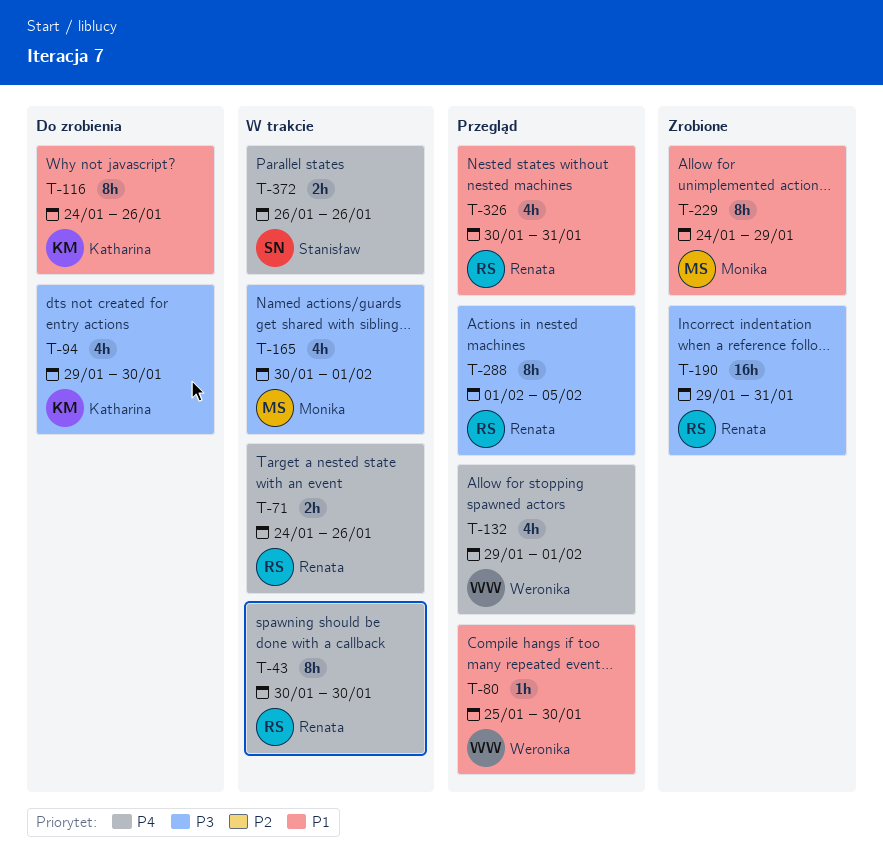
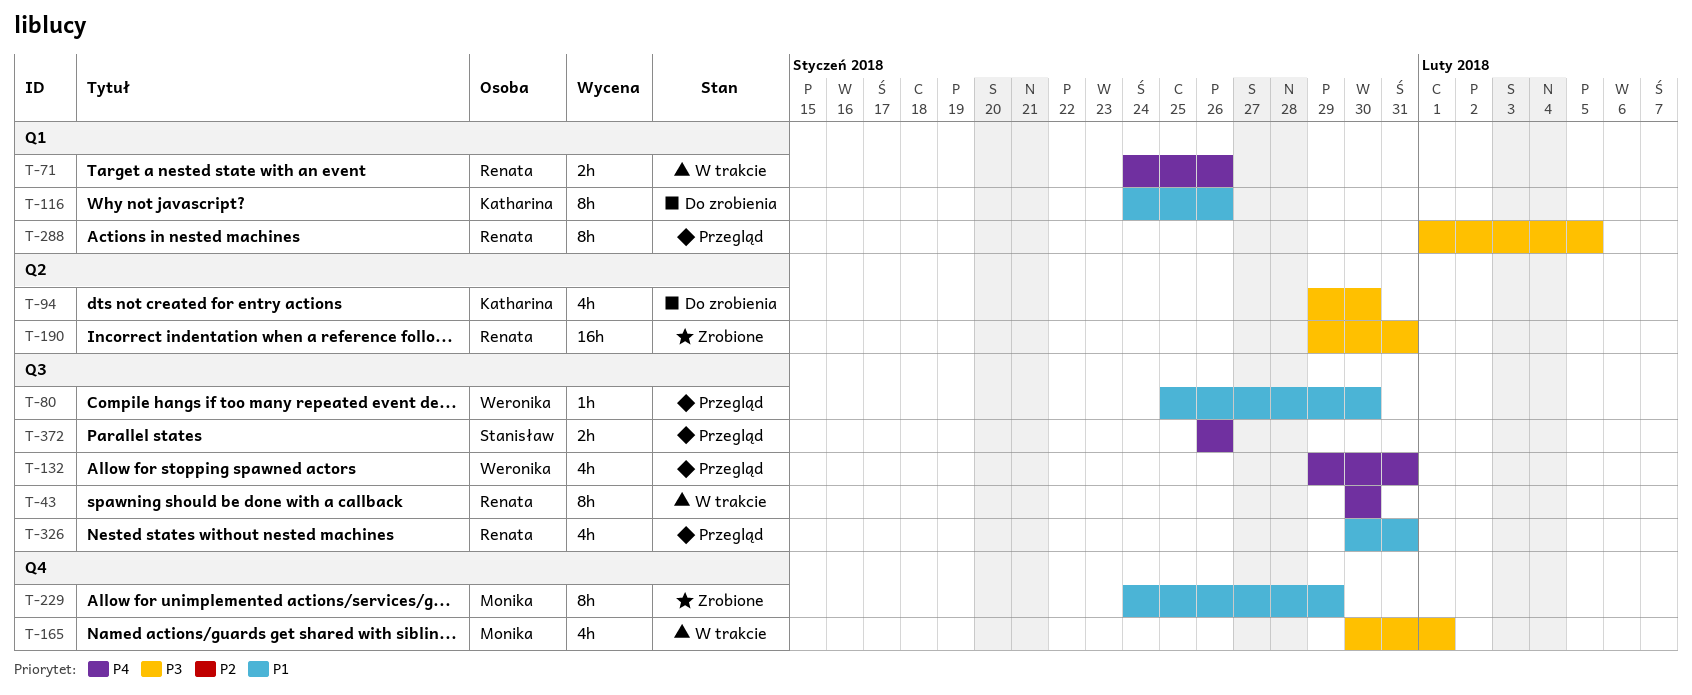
T-132, due: Feb 1 -> Jan 31
T-372, status: W trakcie -> Przegląd

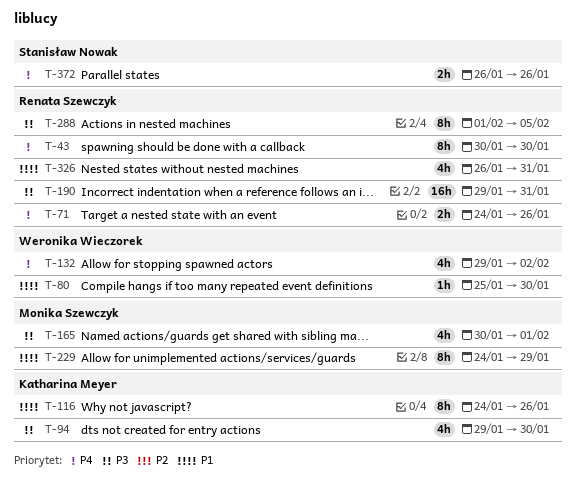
T-132, due: Jan 31 -> Feb 2
T-326, start: Jan 30 -> Jan 26

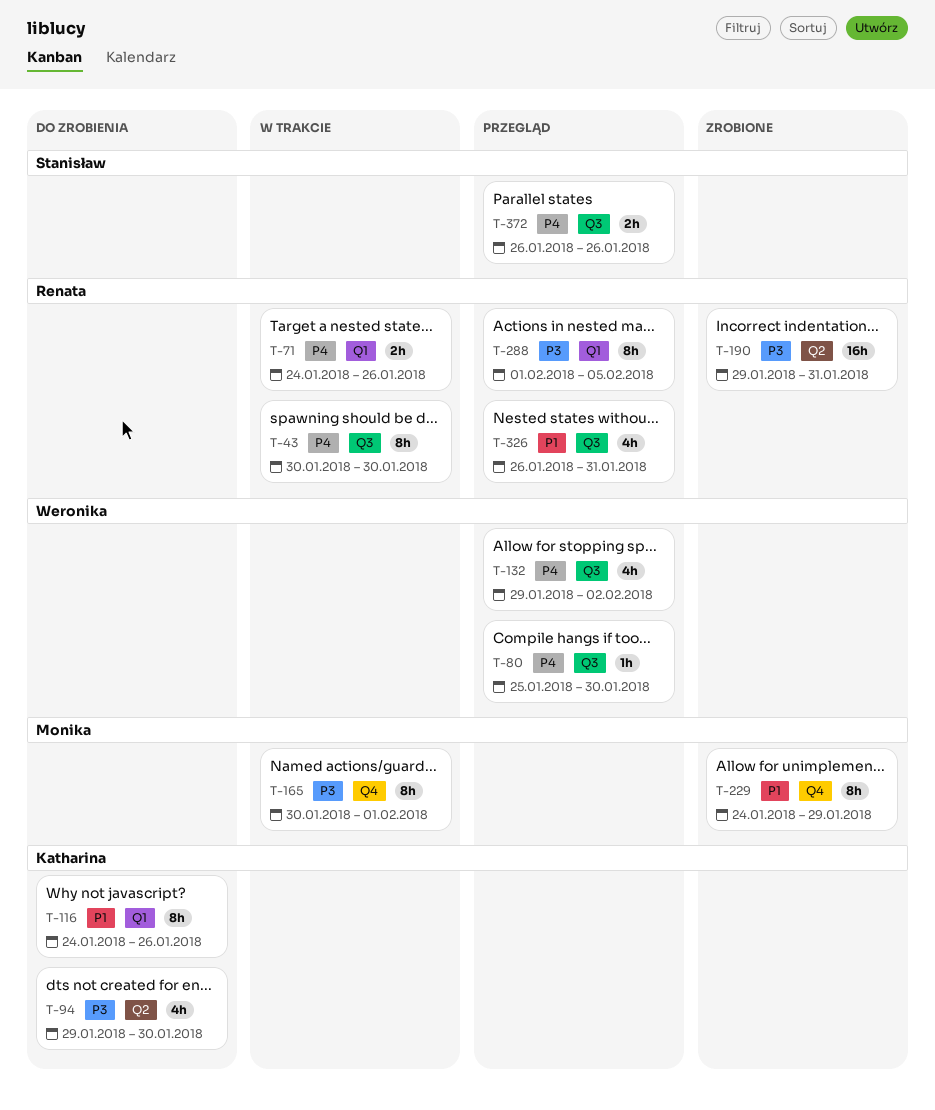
T-80, priority: P1 -> P4
T-165, estimate: 4h -> 8h

